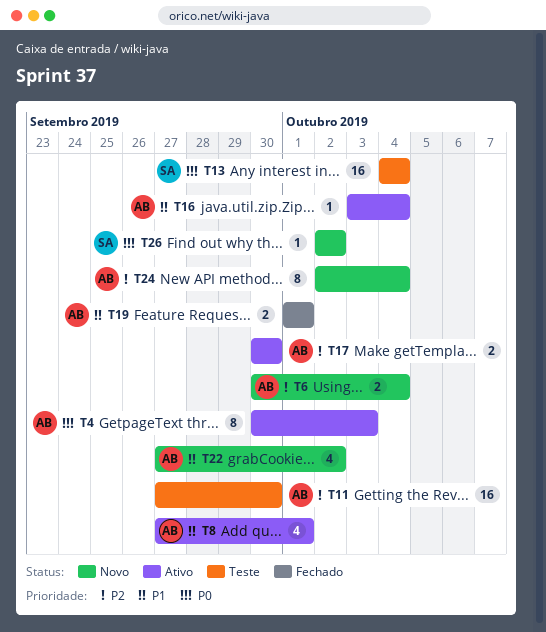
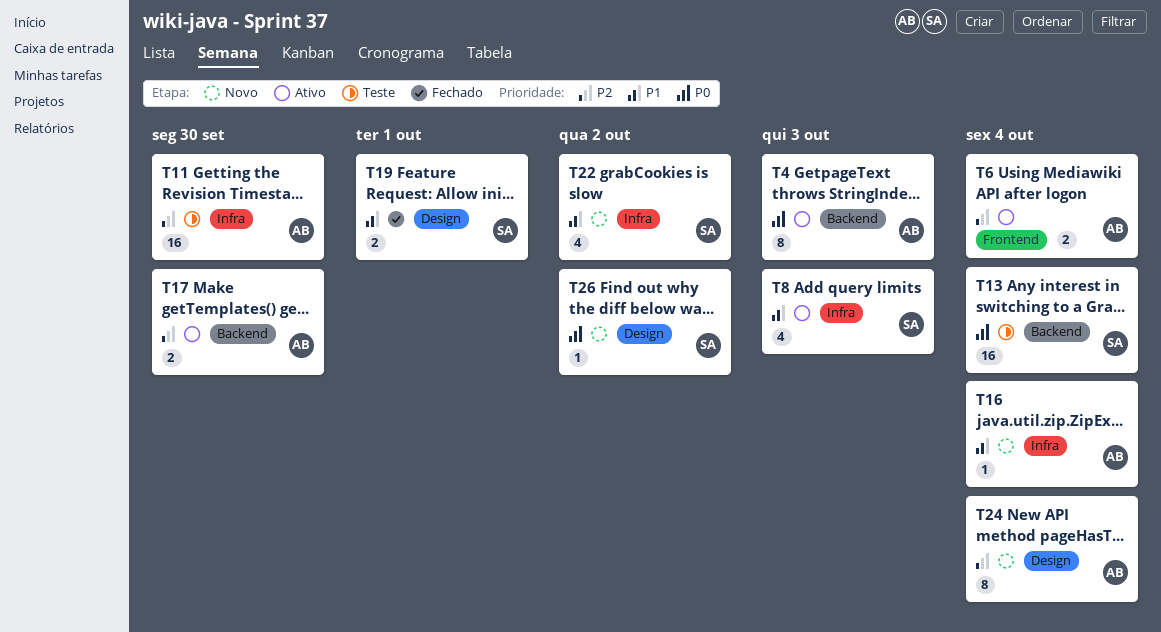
T6, status: Novo -> Ativo
T8, owner: AB -> SA
T8, due: Oct 1 -> Oct 3
T16, status: Ativo -> Novo
T19, owner: AB -> SA
T22, owner: AB -> SA

